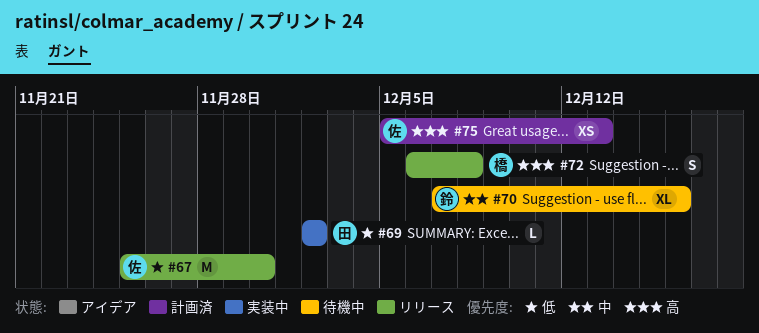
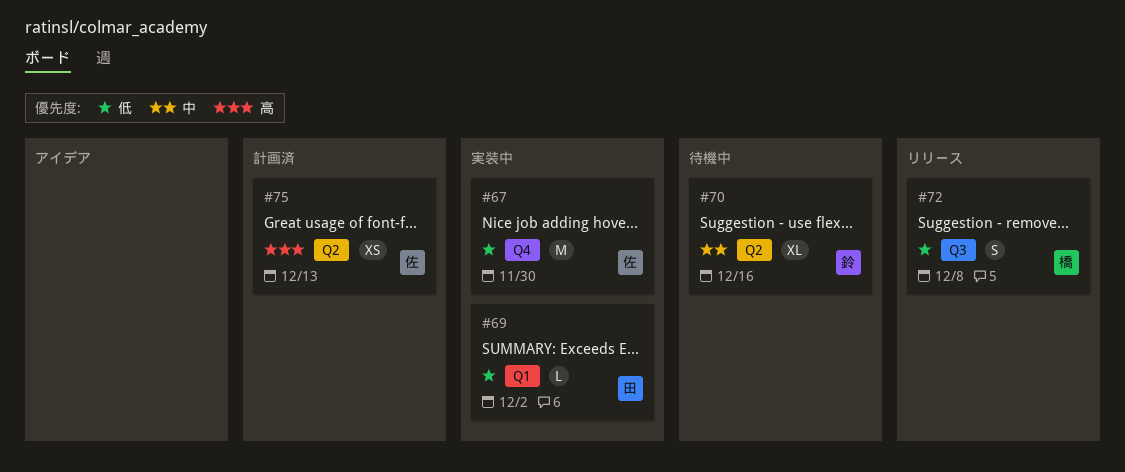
#67, status: リリース -> 実装中
#72, priority: 高 -> 低

